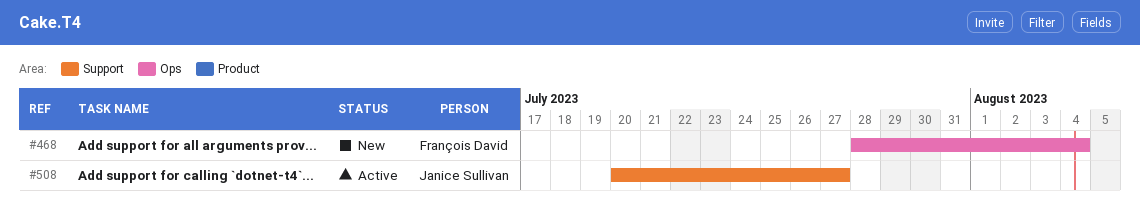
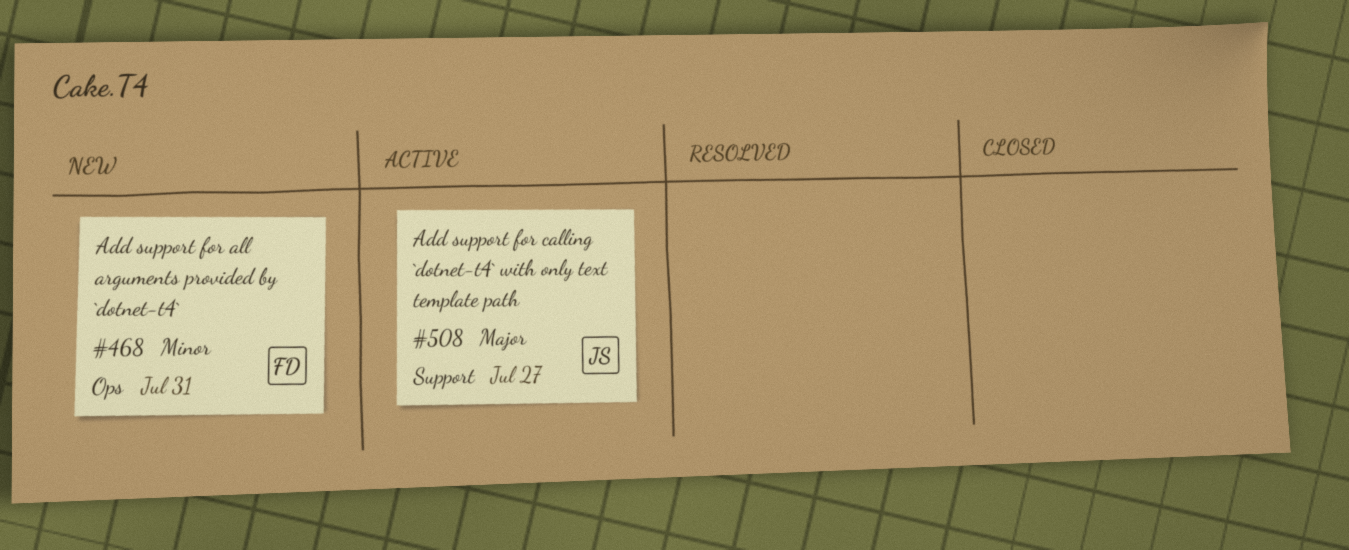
#468, due: Aug 4 -> Jul 31

